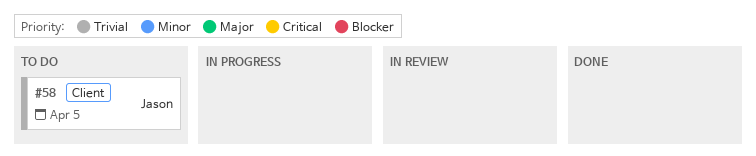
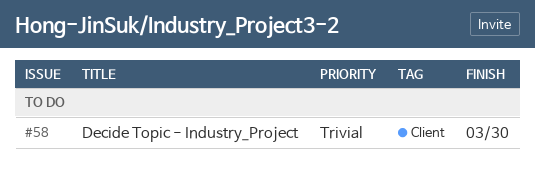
#58, due: Apr 5 -> Mar 30

